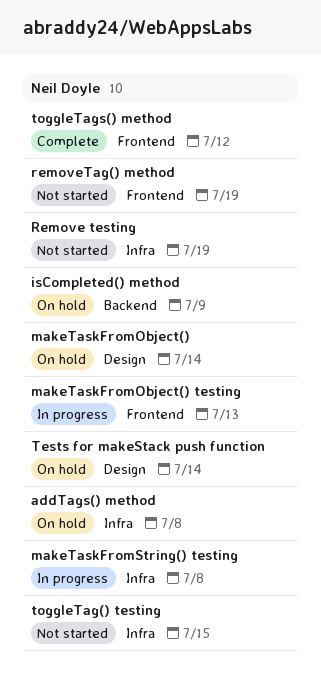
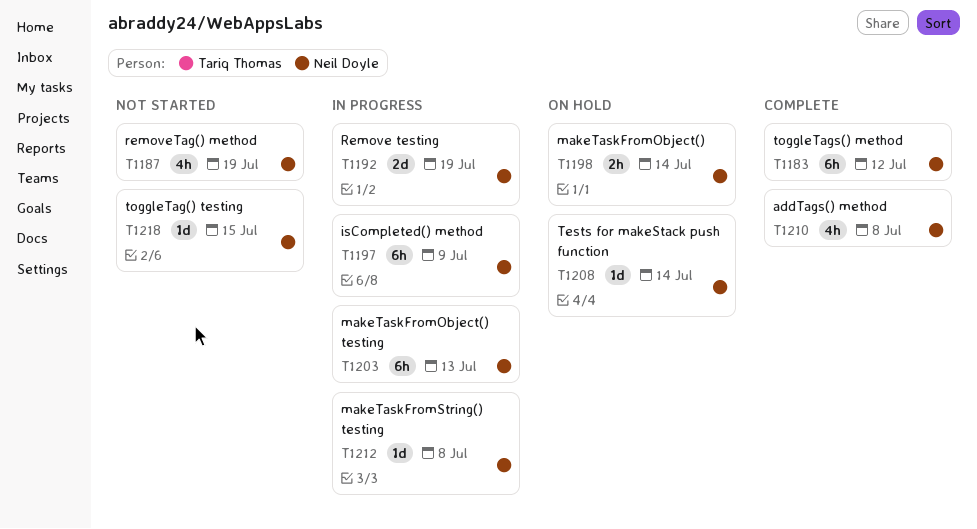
addTags() method, status: On hold -> Complete
isCompleted() method, status: On hold -> In progress
Remove testing, status: Not started -> In progress

